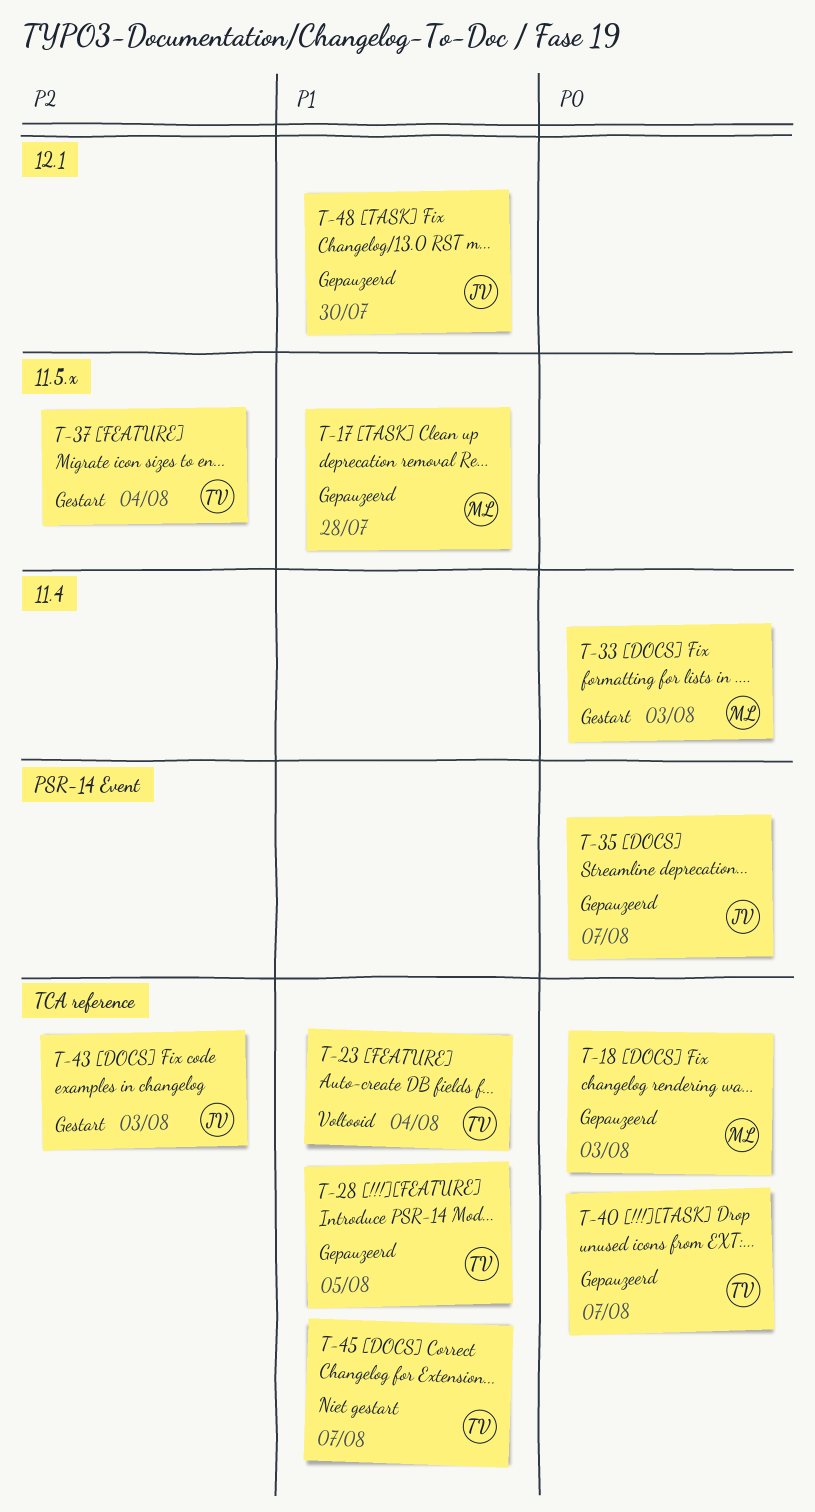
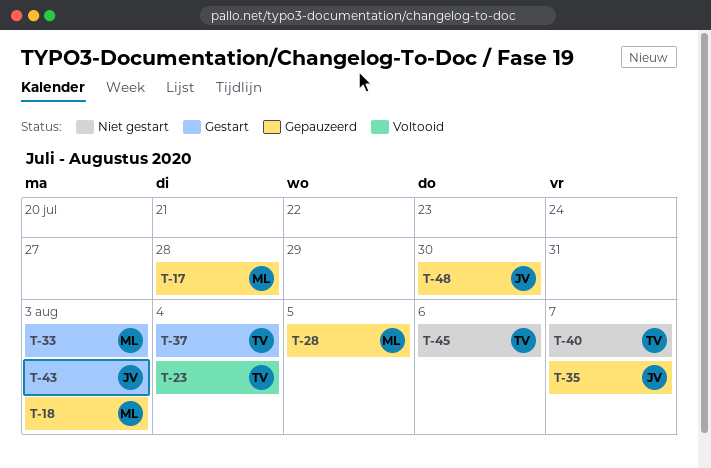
T-28, owner: TV -> ML
T-40, status: Gepauzeerd -> Niet gestart
T-45, due: Aug 7 -> Aug 6

